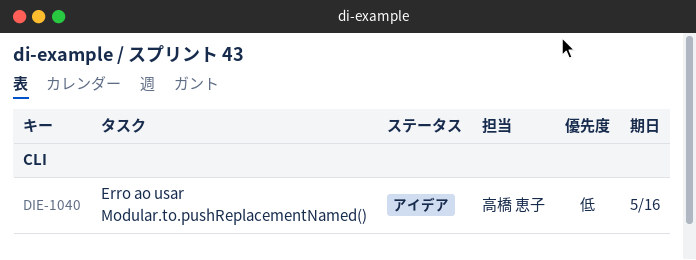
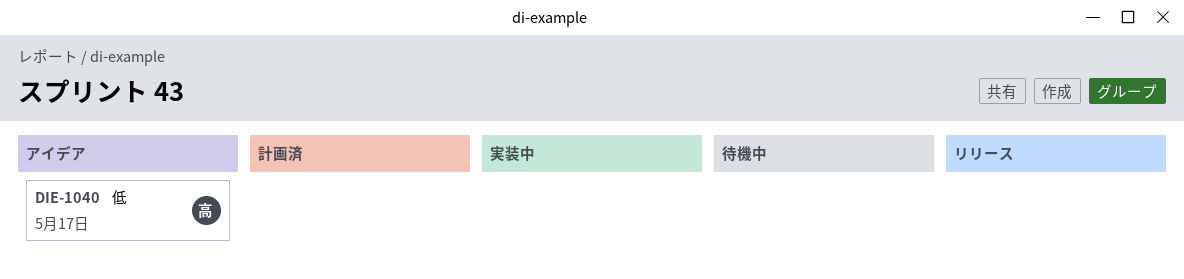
DIE-1040, due: May 16 -> May 17

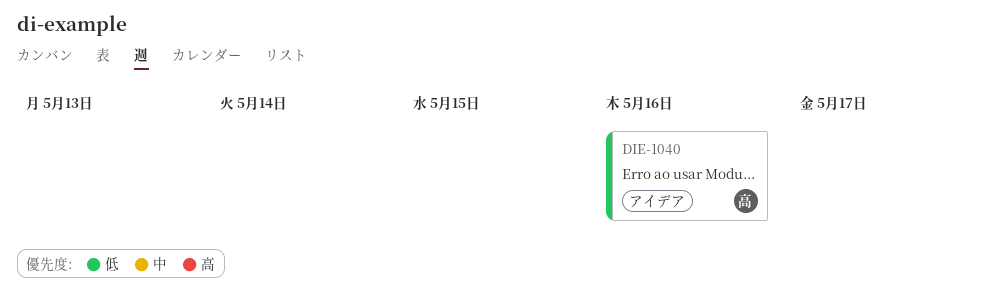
DIE-1040, due: May 17 -> May 16

